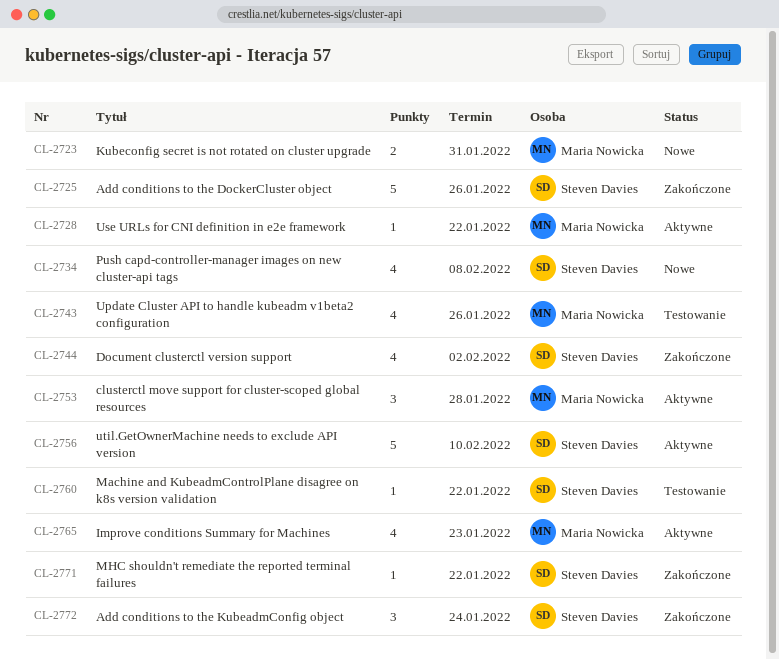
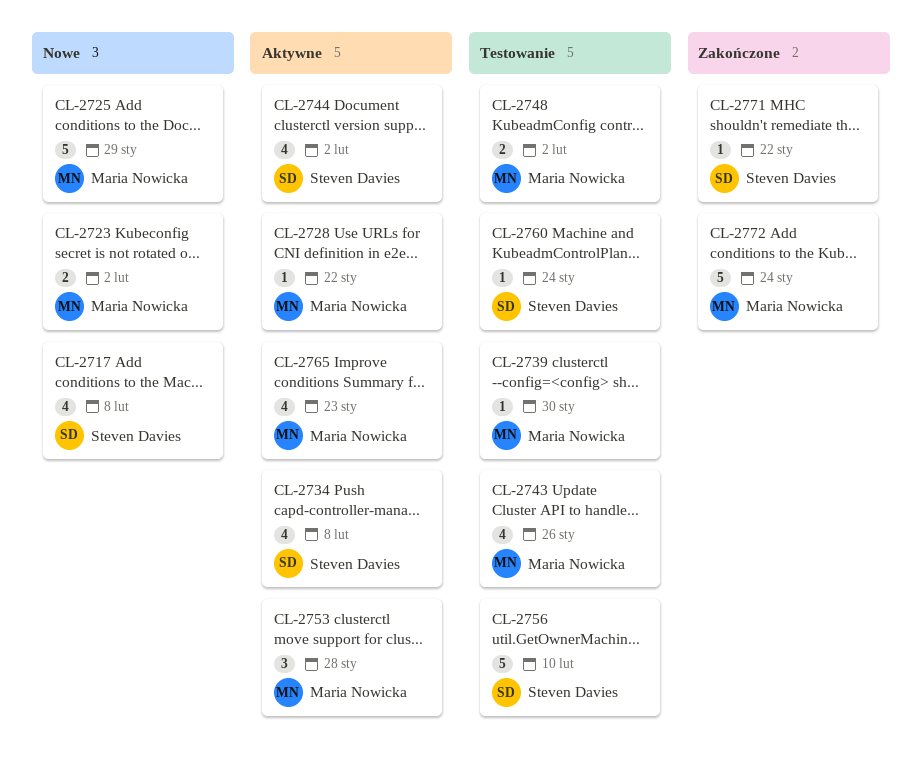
CL-2717: none -> present
CL-2723, due: Jan 31 -> Feb 2
CL-2725, status: Zakończone -> Nowe
CL-2725, owner: Steven Davies -> Maria Nowicka
CL-2725, due: Jan 26 -> Jan 29
CL-2734, status: Nowe -> Aktywne
CL-2739: none -> present
CL-2744, status: Zakończone -> Aktywne
CL-2748: none -> present
CL-2756, status: Aktywne -> Testowanie
CL-2760, due: Jan 22 -> Jan 24
CL-2772, owner: Steven Davies -> Maria Nowicka
CL-2772, estimate: 3 -> 5

